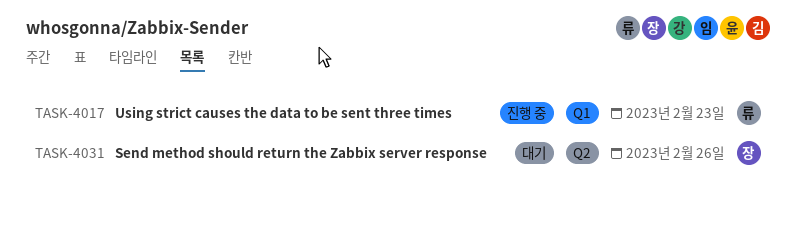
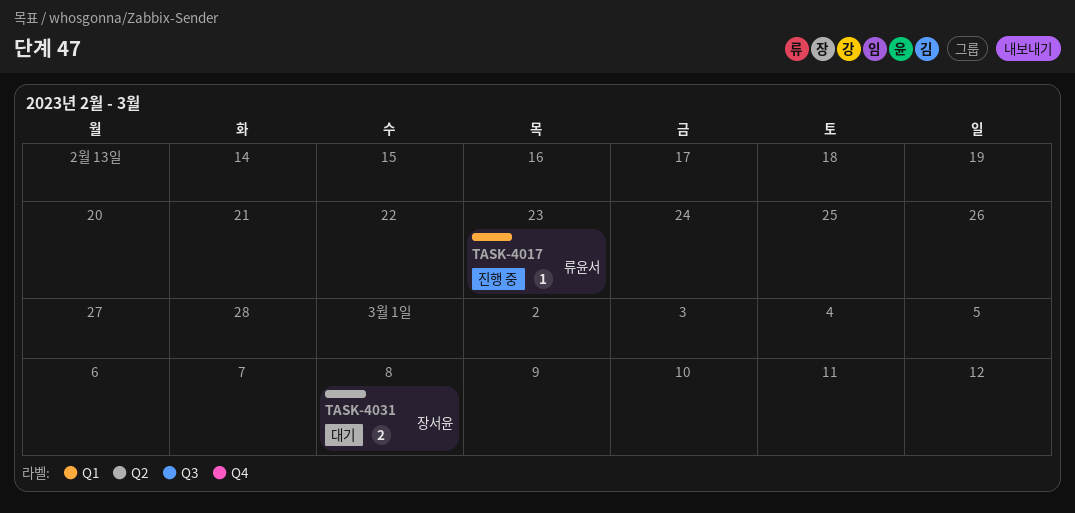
TASK-4031, due: Feb 26 -> Mar 8

